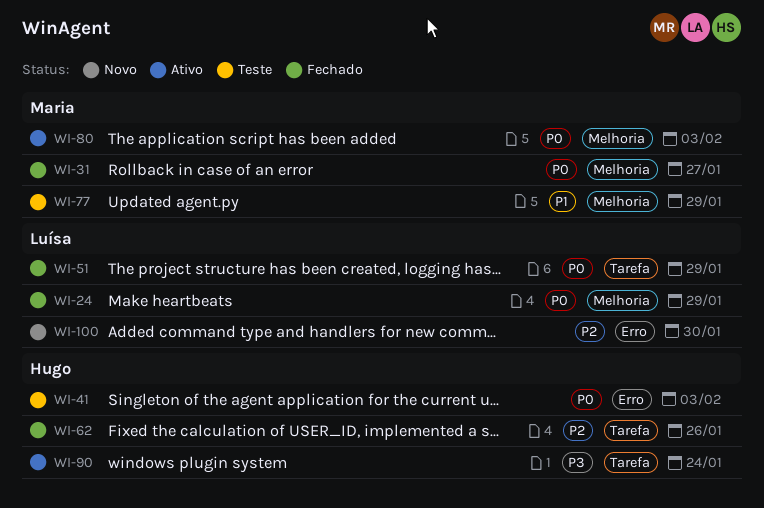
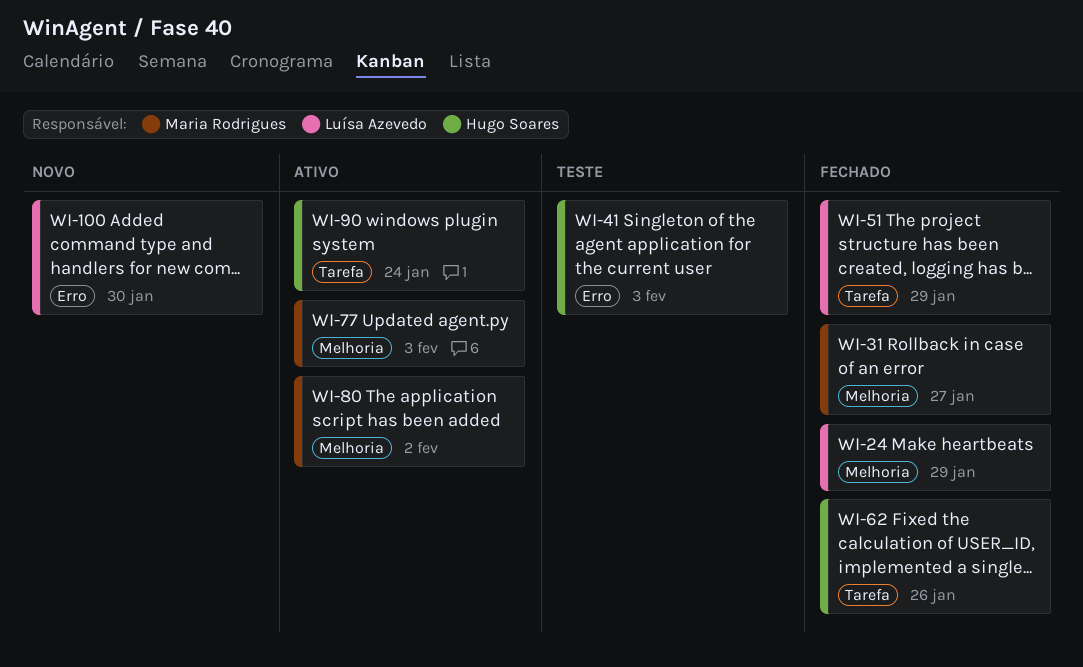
WI-77, status: Teste -> Ativo
WI-77, due: Jan 29 -> Feb 3
WI-80, due: Feb 3 -> Feb 2

